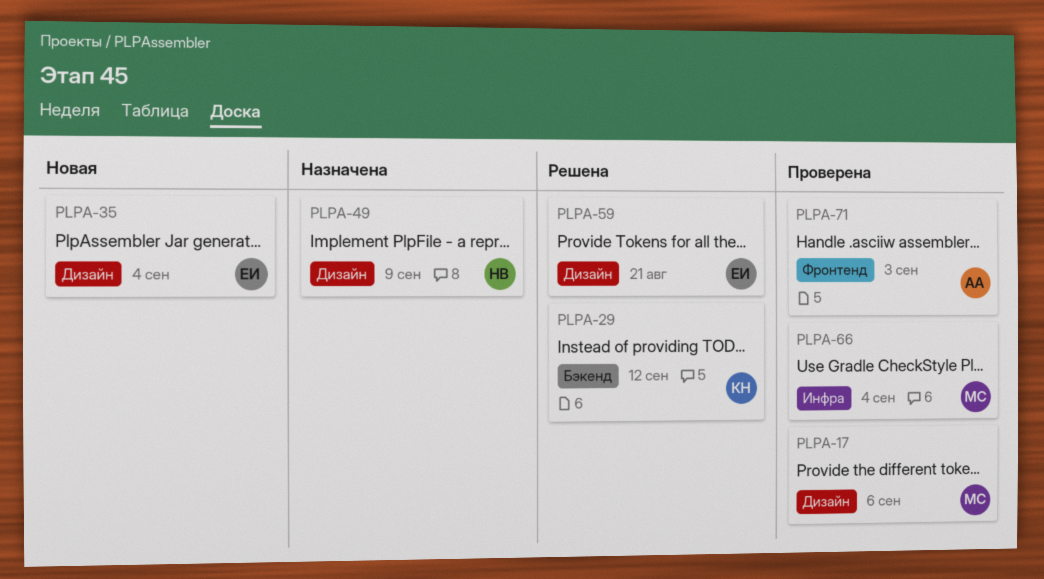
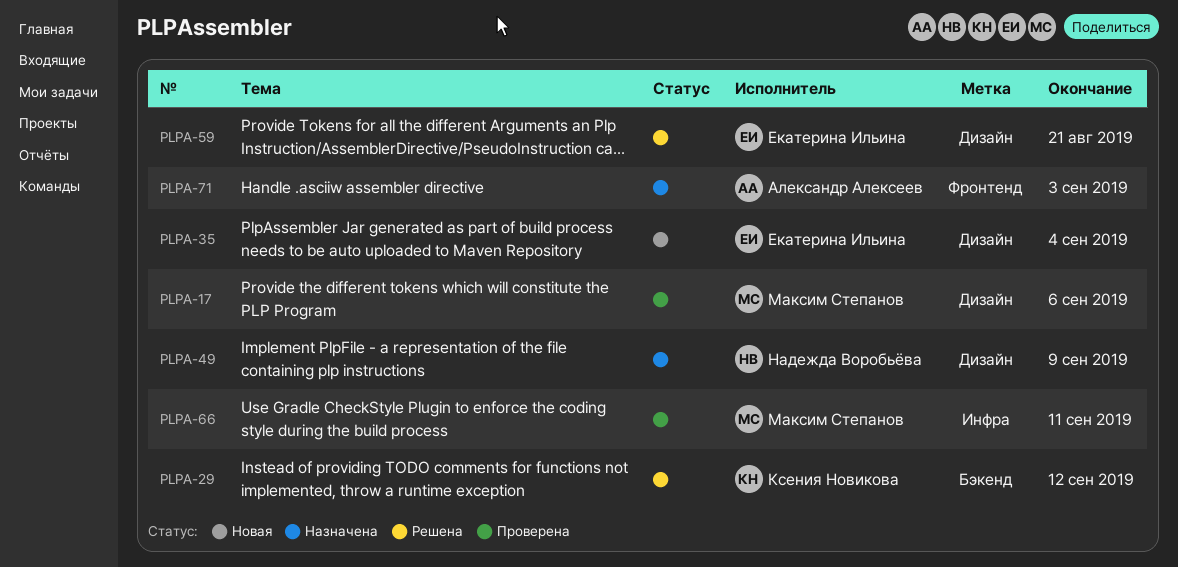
PLPA-66, due: Sep 4 -> Sep 11
PLPA-71, status: Проверена -> Назначена

